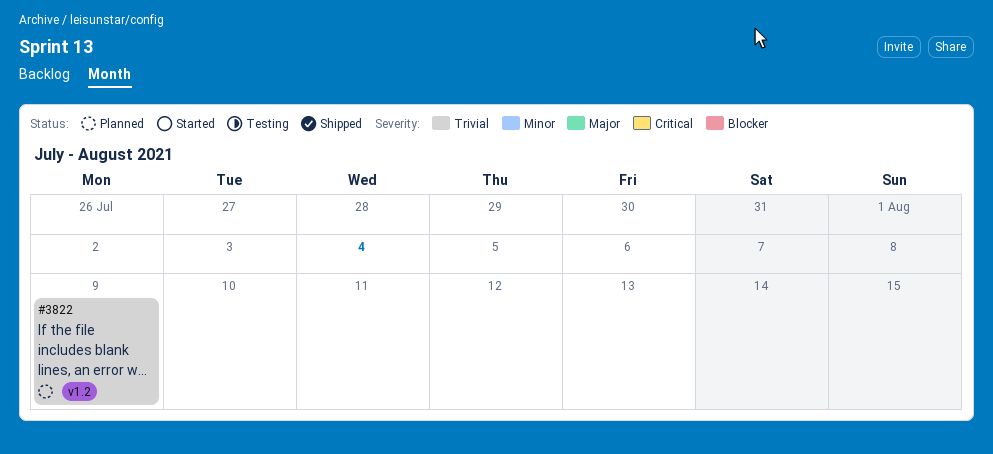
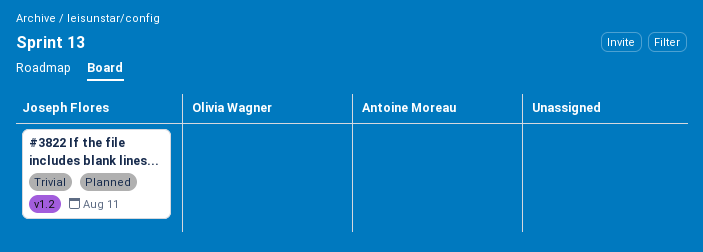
#3822, due: Aug 9 -> Aug 11

